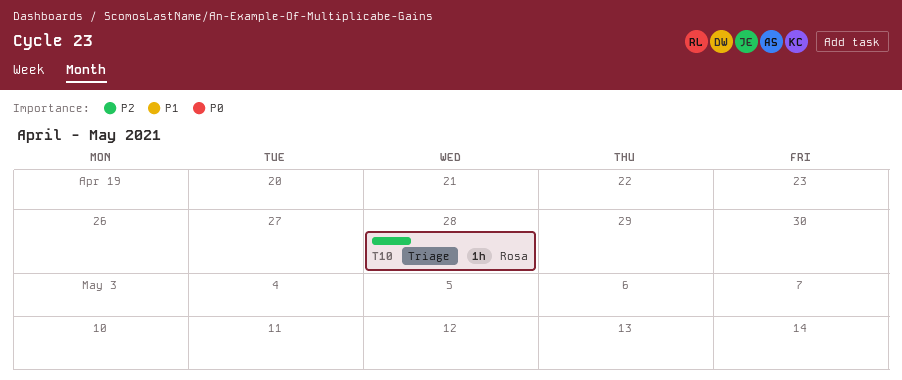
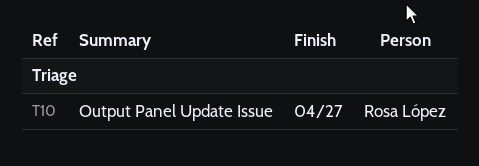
T10, due: Apr 28 -> Apr 27

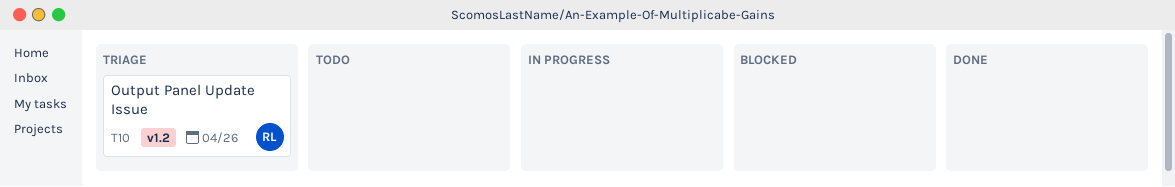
T10, due: Apr 27 -> Apr 26

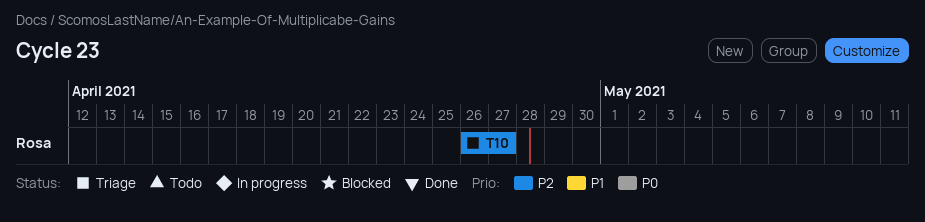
T10, due: Apr 26 -> Apr 27

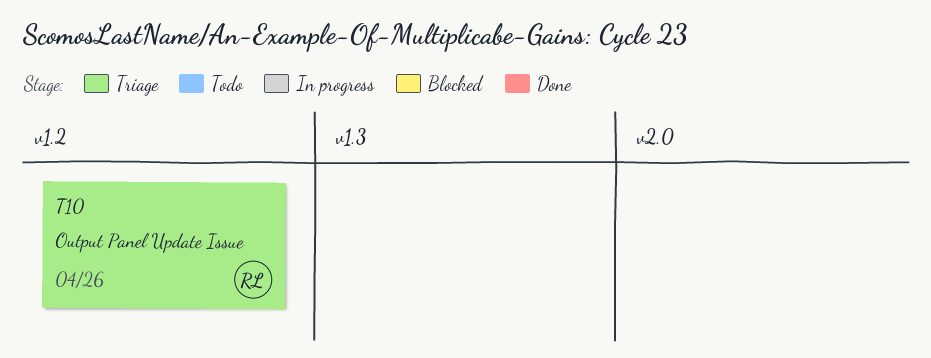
T10, due: Apr 27 -> Apr 26

